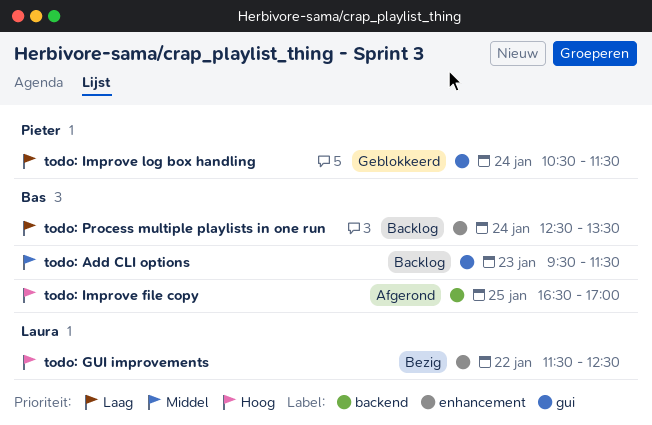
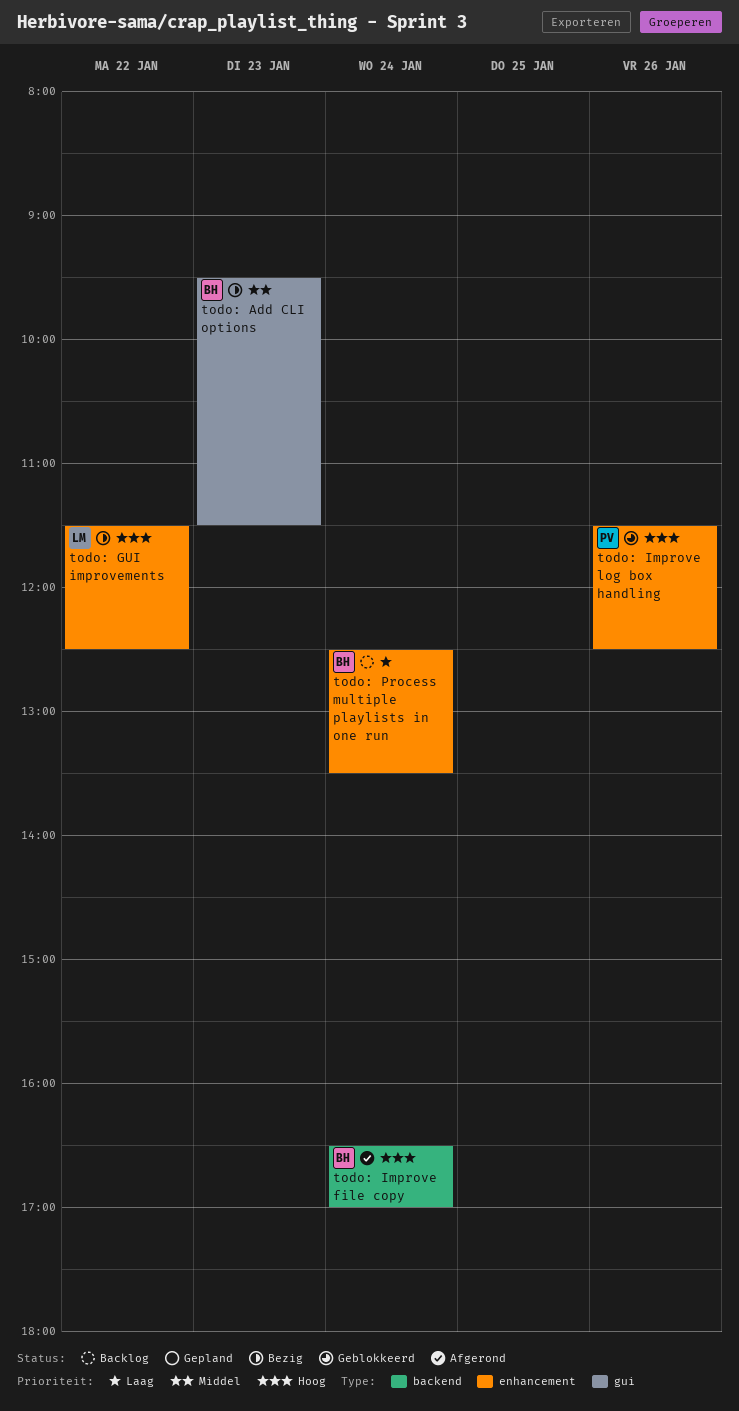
todo: Add CLI options, status: Backlog -> Bezig
todo: Improve file copy, day: Jan 25 -> Jan 24
todo: Improve log box handling, priority: Laag -> Hoog
todo: Improve log box handling, label: gui -> enhancement
todo: Improve log box handling, day: Jan 24 -> Jan 26
todo: Improve log box handling, begins: 10:30 -> 11:30
todo: Improve log box handling, ends: 11:30 -> 12:30

